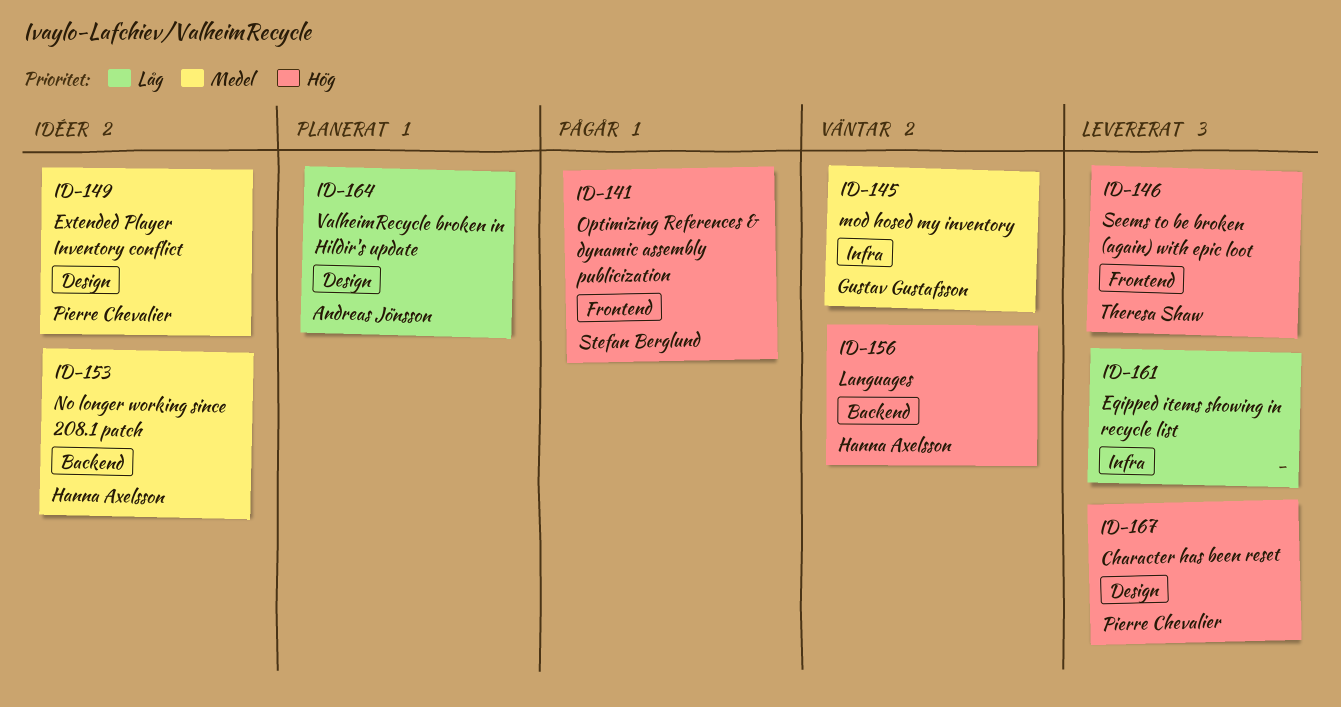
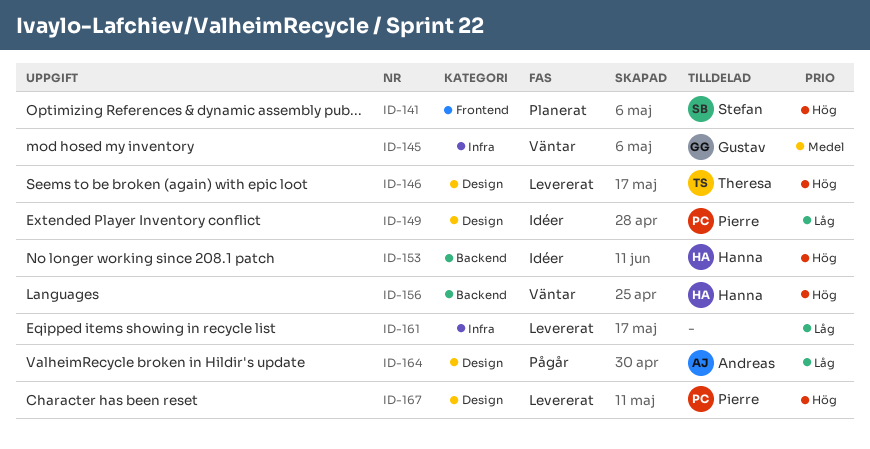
ID-141, status: Pågår -> Planerat
ID-146, label: Frontend -> Design
ID-149, priority: Medel -> Låg
ID-153, priority: Medel -> Hög
ID-164, status: Planerat -> Pågår

